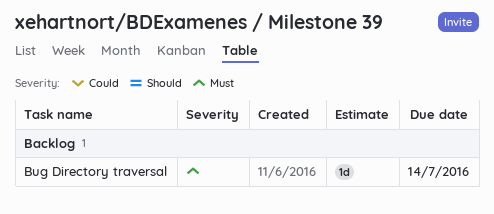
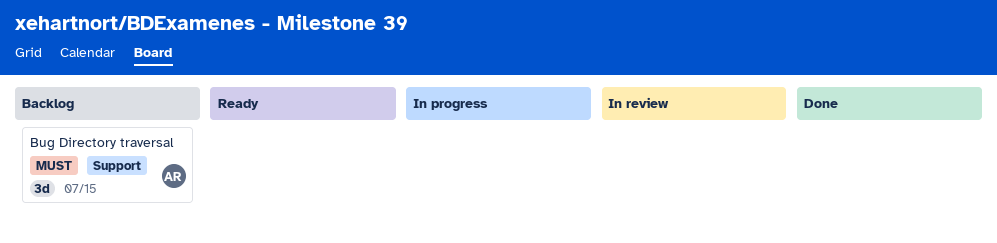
Bug Directory traversal, estimate: 1d -> 3d
Bug Directory traversal, due: Jul 14 -> Jul 15

